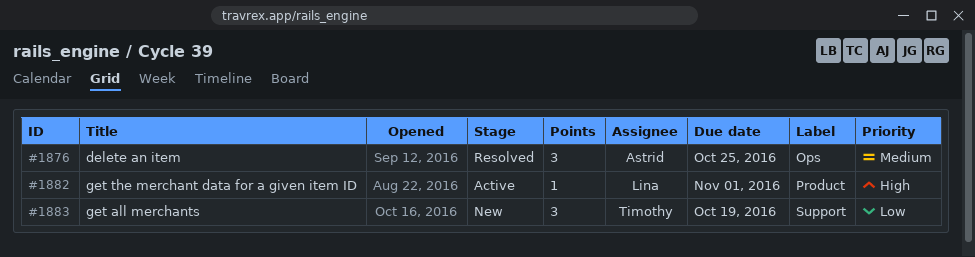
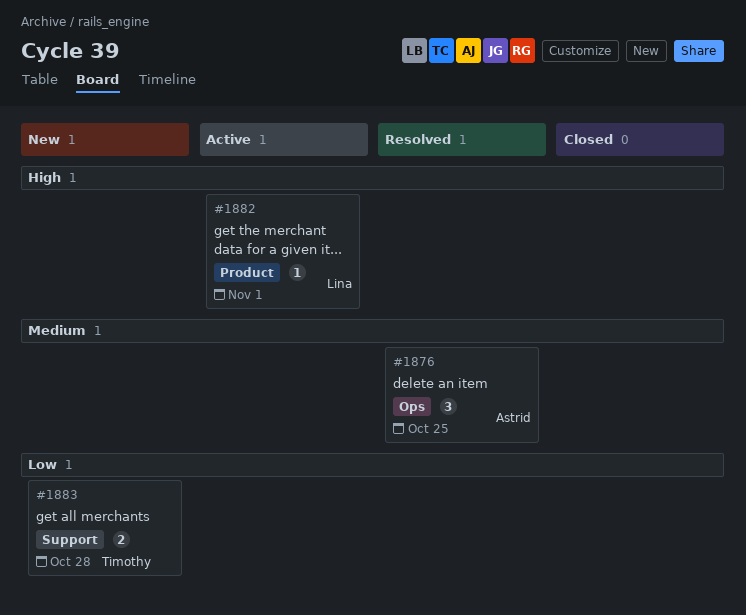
#1883, estimate: 3 -> 2
#1883, due: Oct 19 -> Oct 28

